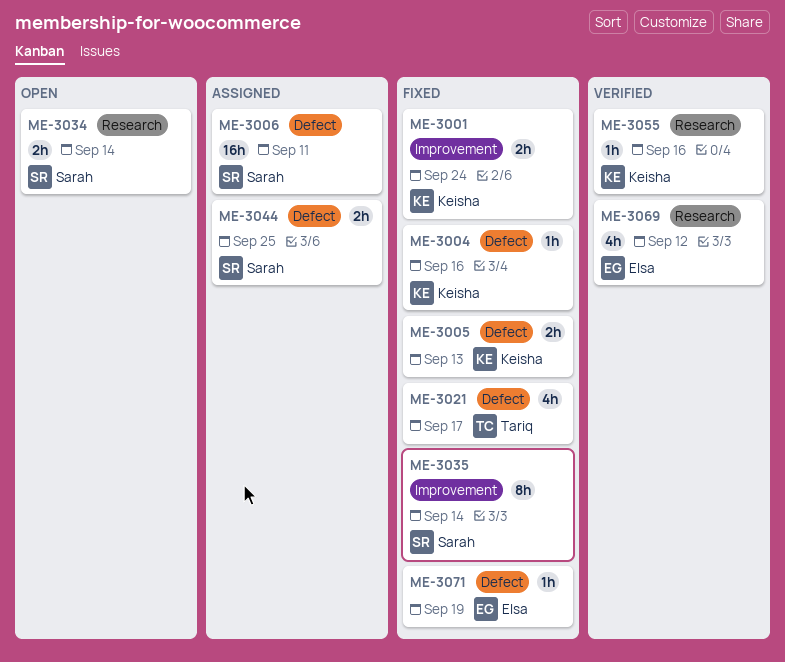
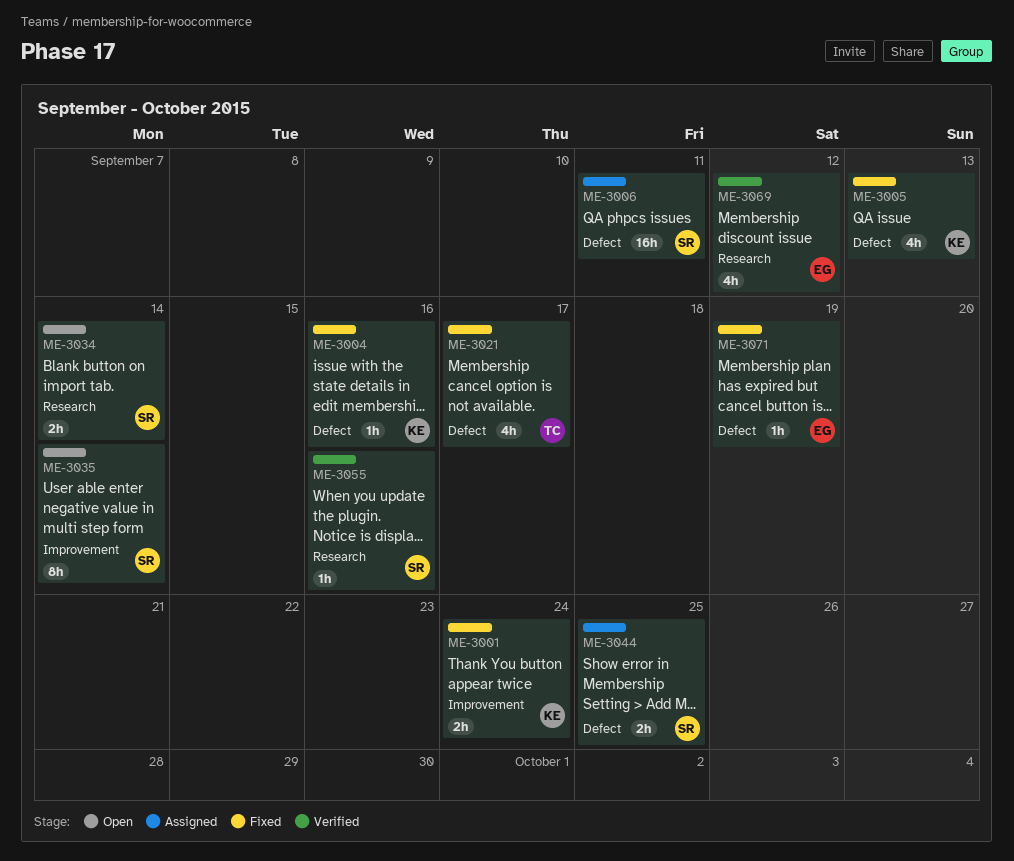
ME-3005, estimate: 2h -> 4h
ME-3035, status: Fixed -> Open
ME-3055, owner: Keisha -> Sarah

